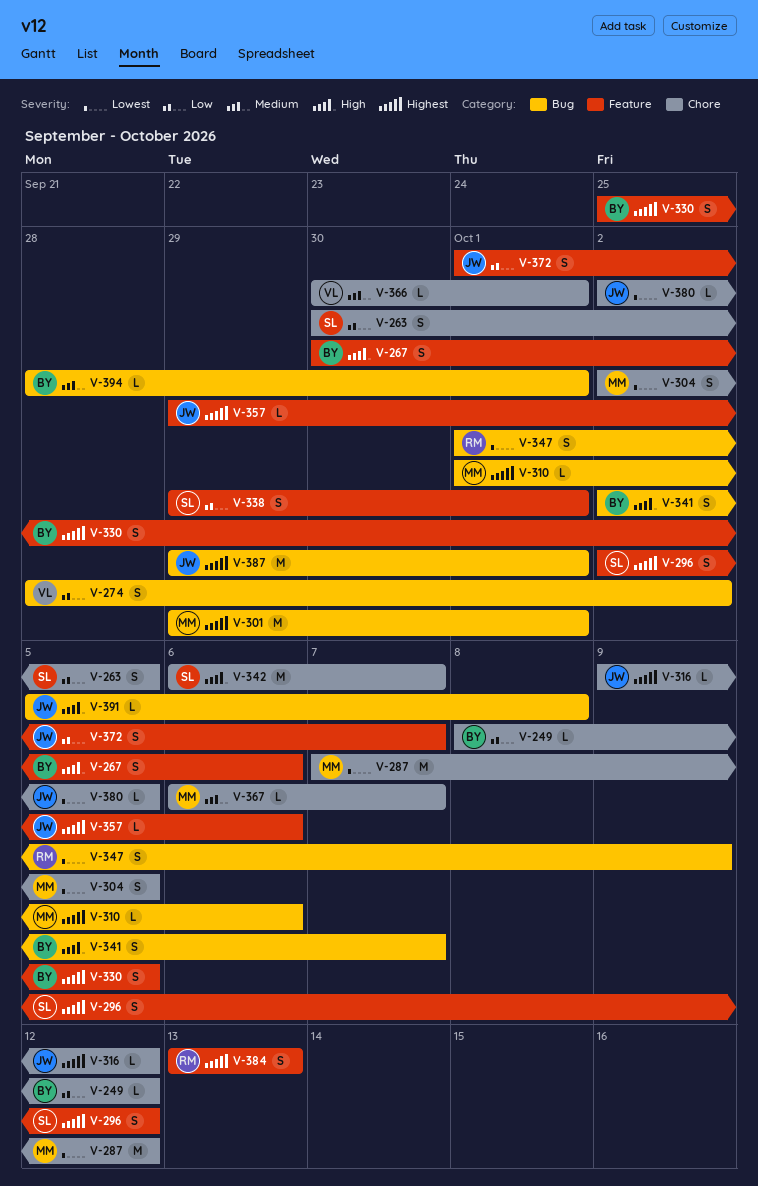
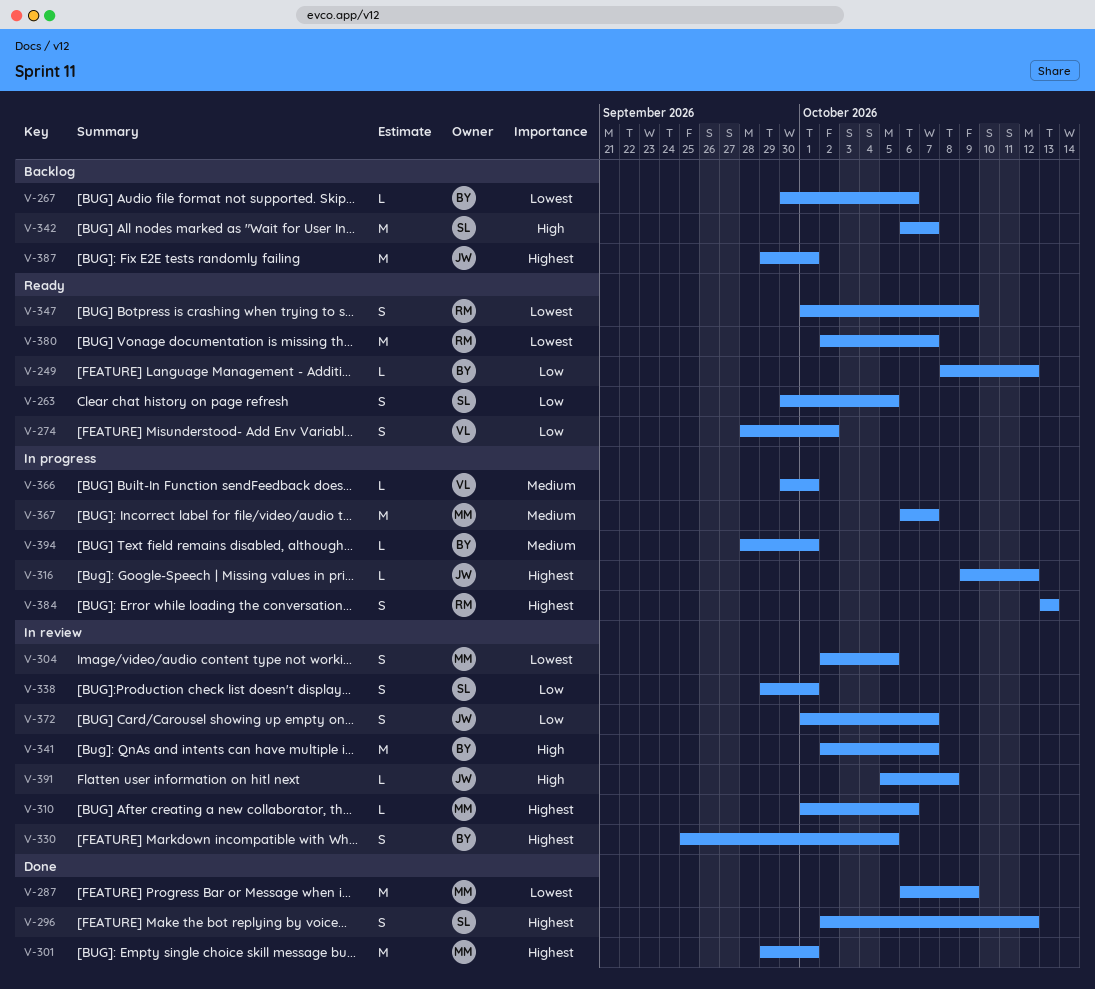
V-267, priority: High -> Lowest
V-267, estimate: S -> L
V-287, start: Oct 7 -> Oct 6
V-287, due: Oct 12 -> Oct 9
V-341, estimate: S -> M
V-357: present -> none
V-367, estimate: L -> M
V-380, owner: JW -> RM
V-380, estimate: L -> M
V-380, due: Oct 5 -> Oct 7

